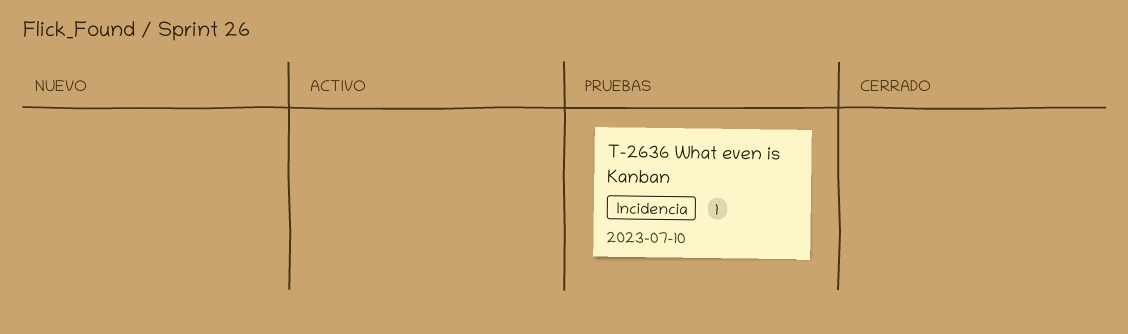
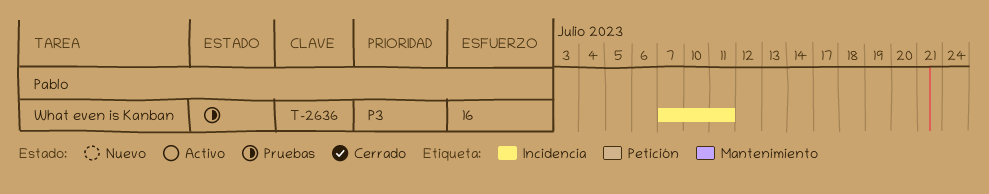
T-2636, estimate: 1 -> 16
T-2636, due: Jul 10 -> Jul 11

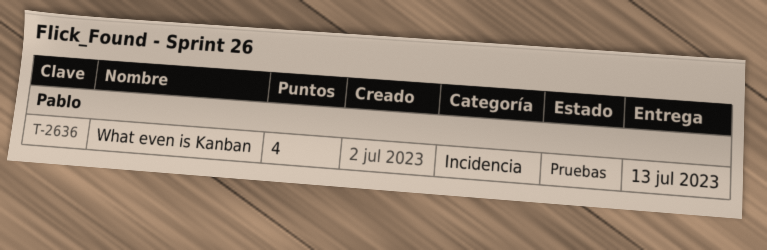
T-2636, estimate: 16 -> 4
T-2636, due: Jul 11 -> Jul 13

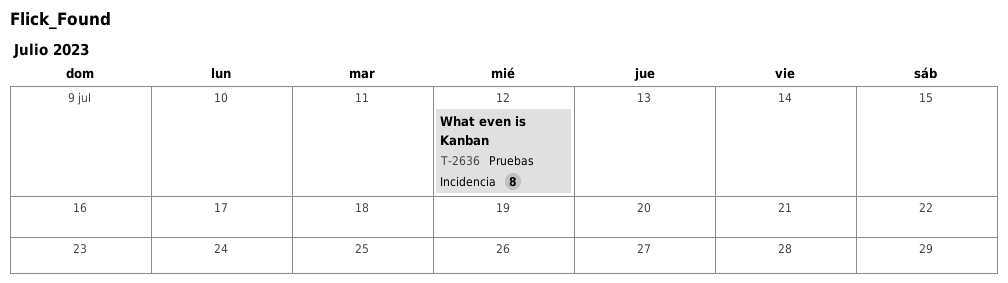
T-2636, estimate: 4 -> 8
T-2636, due: Jul 13 -> Jul 12

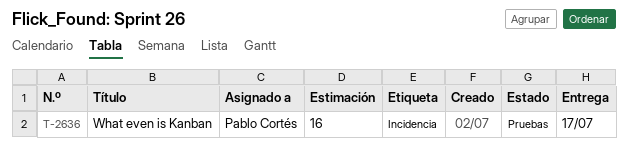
T-2636, estimate: 8 -> 16
T-2636, due: Jul 12 -> Jul 17

